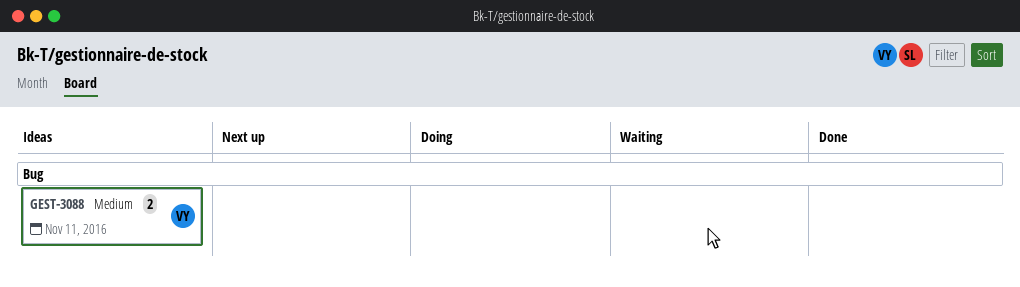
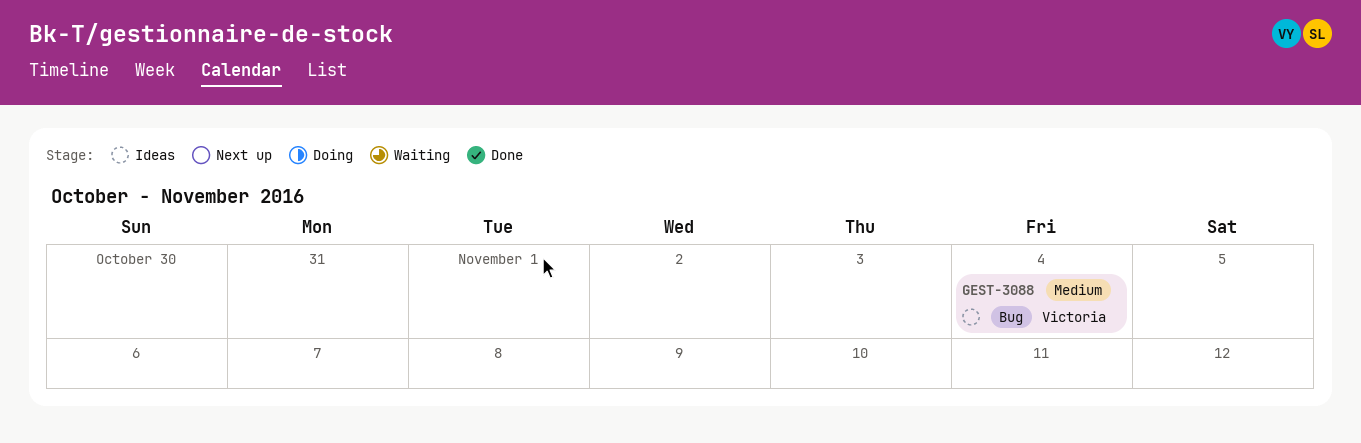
GEST-3088, due: Nov 11 -> Nov 4

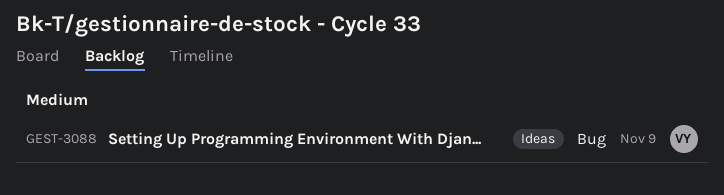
GEST-3088, due: Nov 4 -> Nov 9

